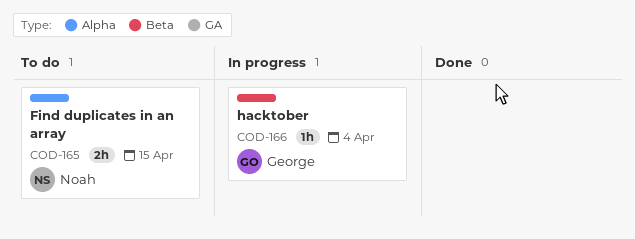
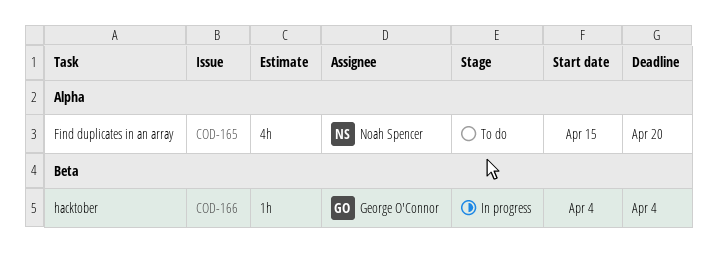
COD-165, estimate: 2h -> 4h
COD-165, due: Apr 15 -> Apr 20

